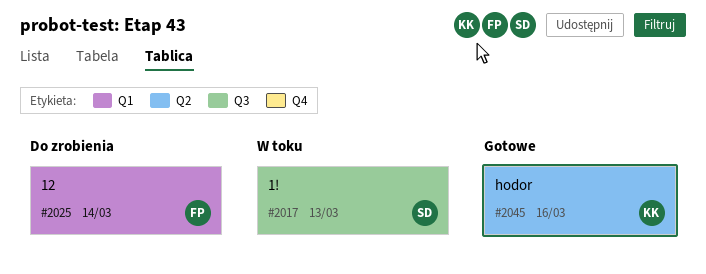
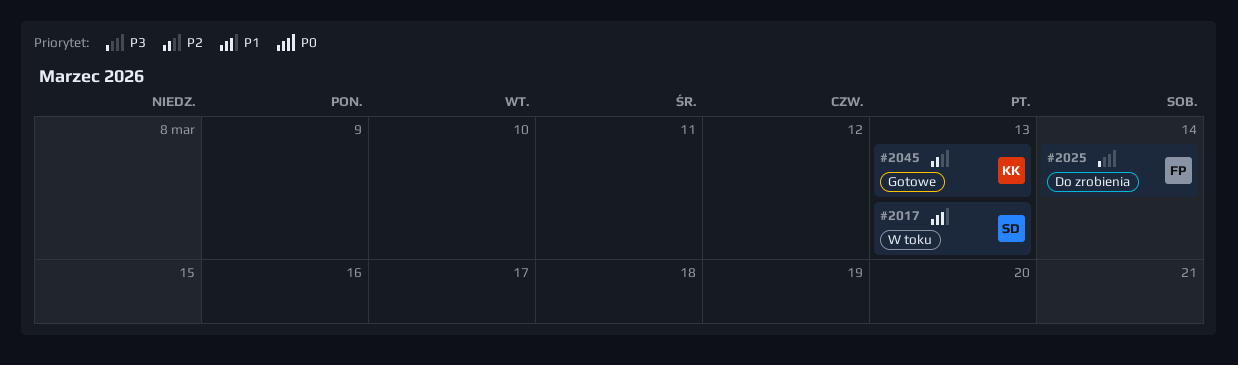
#2045, due: Mar 16 -> Mar 13

